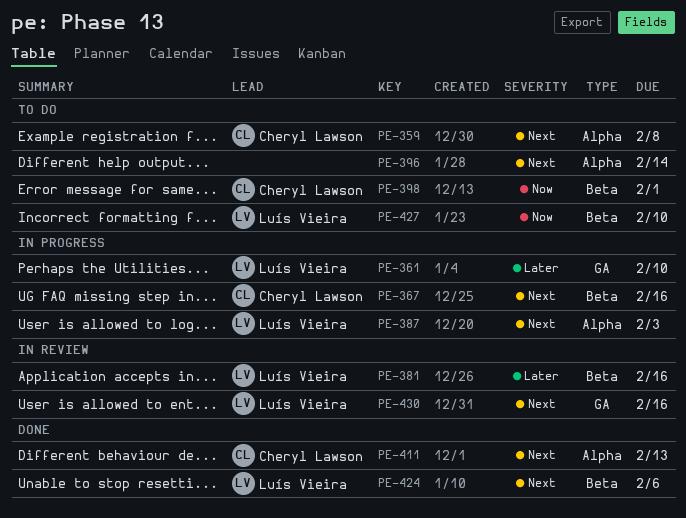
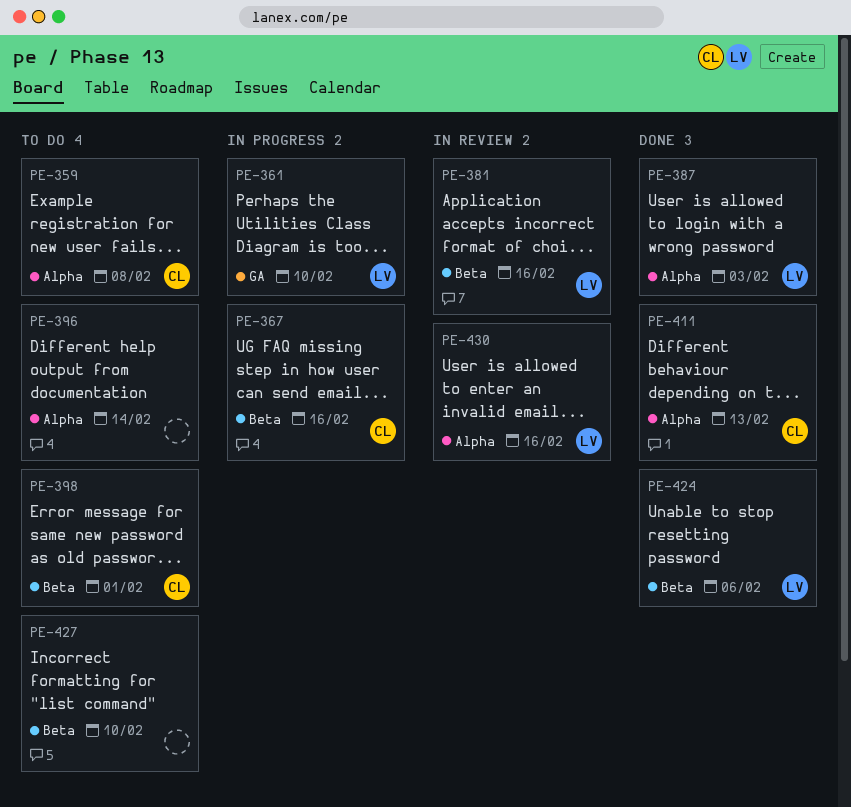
PE-387, status: In progress -> Done
PE-427, owner: Luís Vieira -> none
PE-430, label: GA -> Alpha

